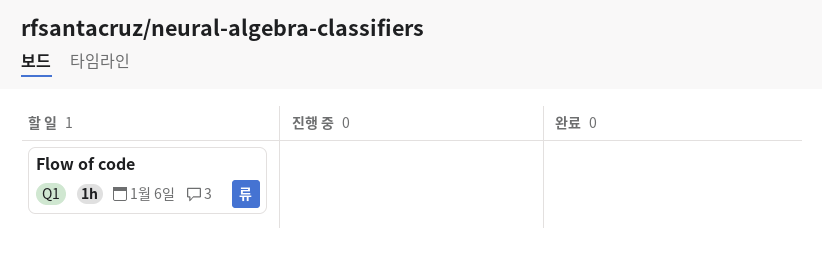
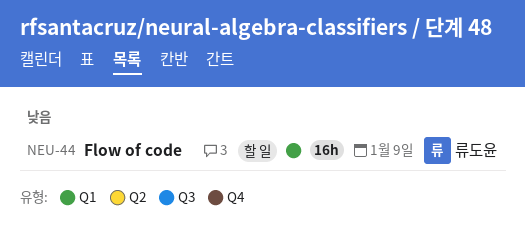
Flow of code, estimate: 1h -> 16h
Flow of code, due: Jan 6 -> Jan 9

